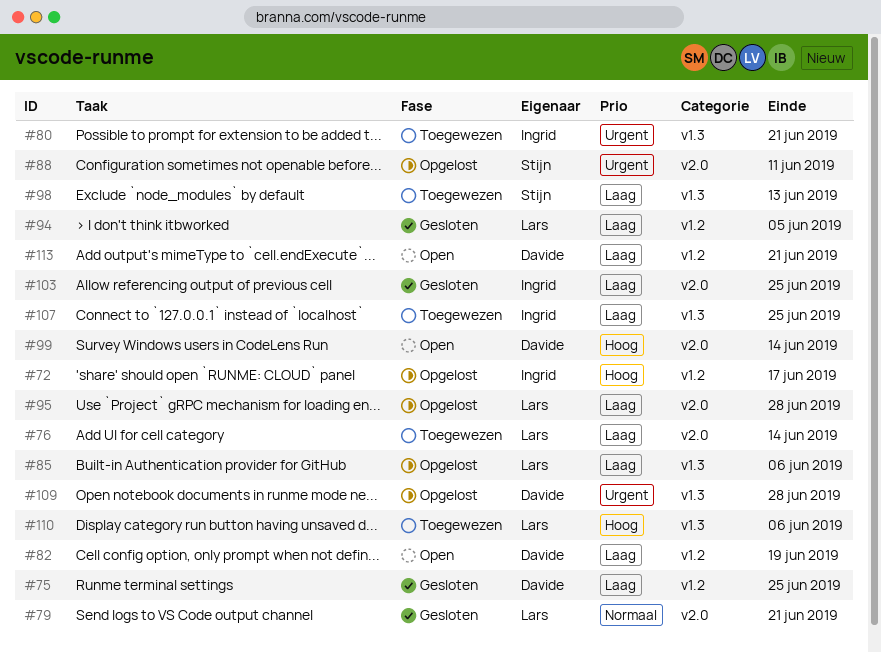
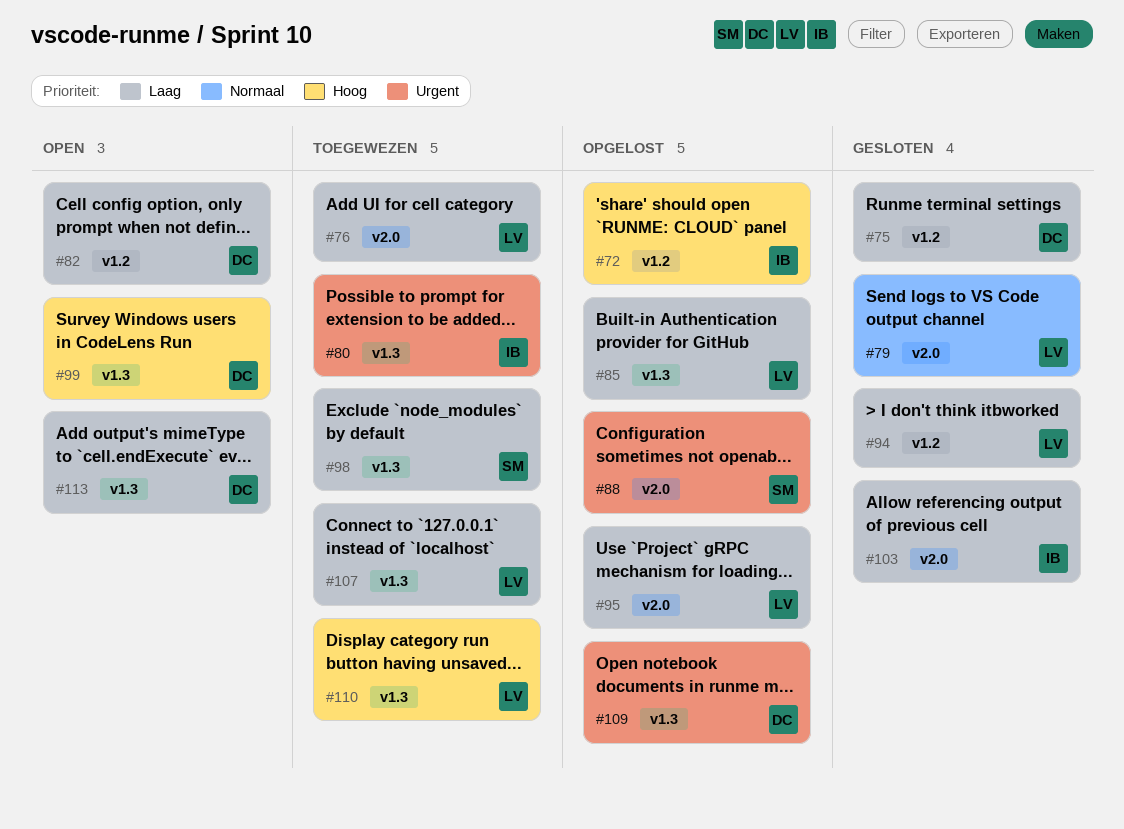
#99, label: v2.0 -> v1.3
#107, owner: Ingrid -> Lars
#113, label: v1.2 -> v1.3

